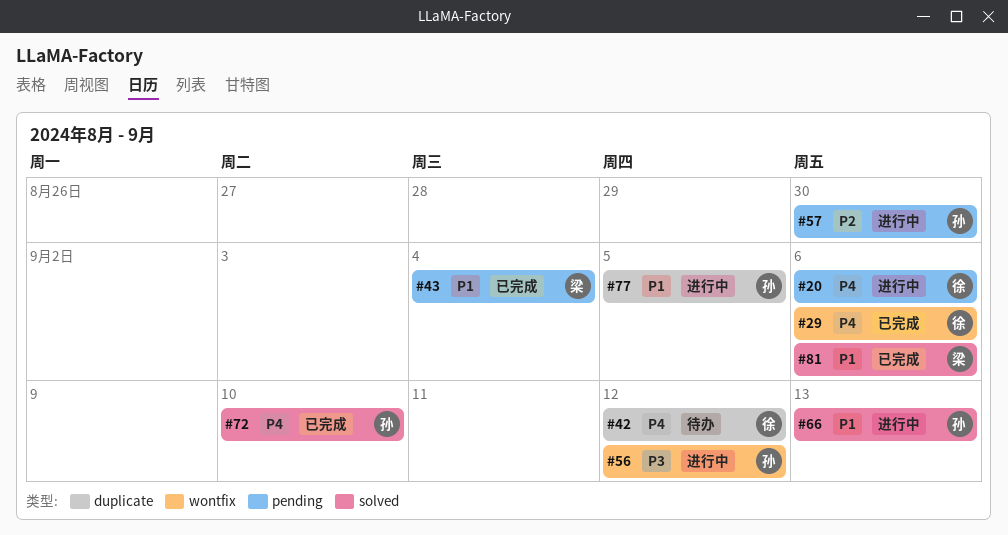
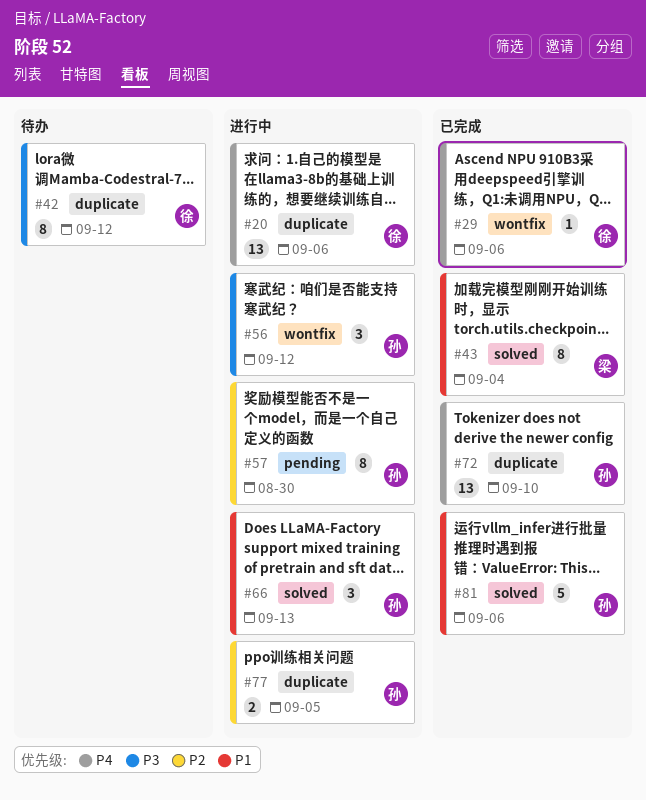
#20, label: pending -> duplicate
#42, priority: P4 -> P3
#43, label: pending -> solved
#72, label: solved -> duplicate
#77, priority: P1 -> P2
#81, owner: 梁 -> 孙

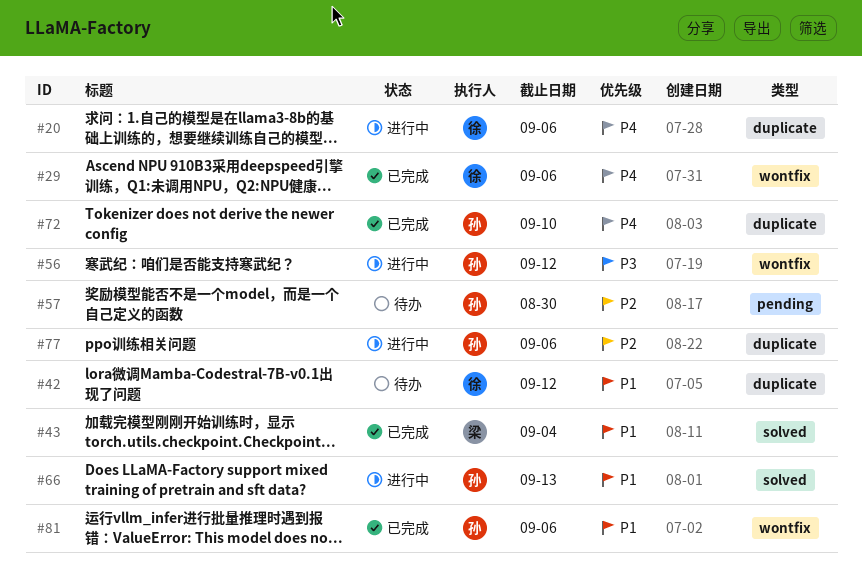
#42, priority: P3 -> P1
#57, status: 进行中 -> 待办
#77, due: Sep 5 -> Sep 6
#81, label: solved -> wontfix

